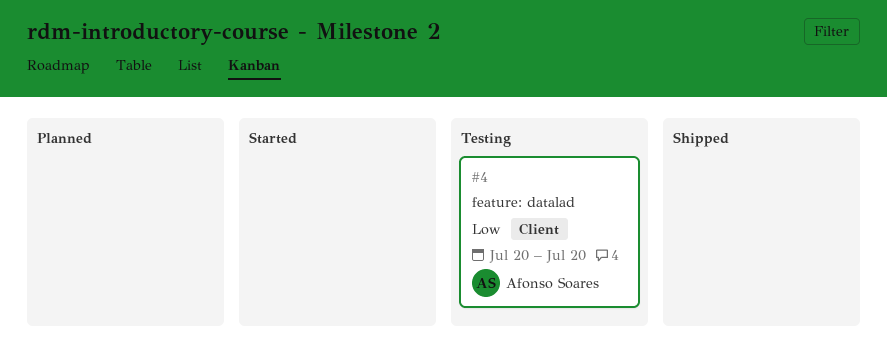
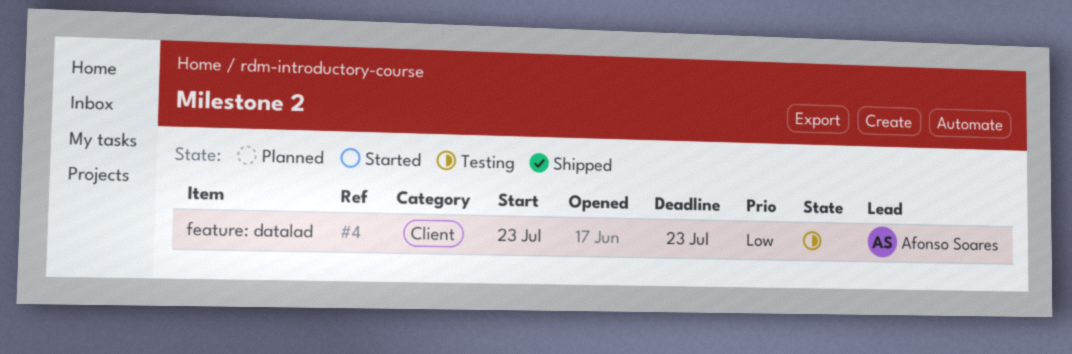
#4, start: Jul 20 -> Jul 23
#4, due: Jul 20 -> Jul 23

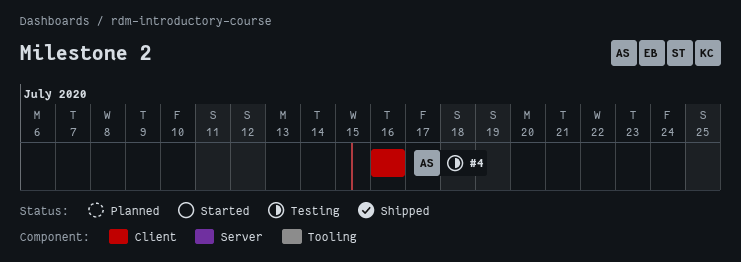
#4, start: Jul 23 -> Jul 16
#4, due: Jul 23 -> Jul 16

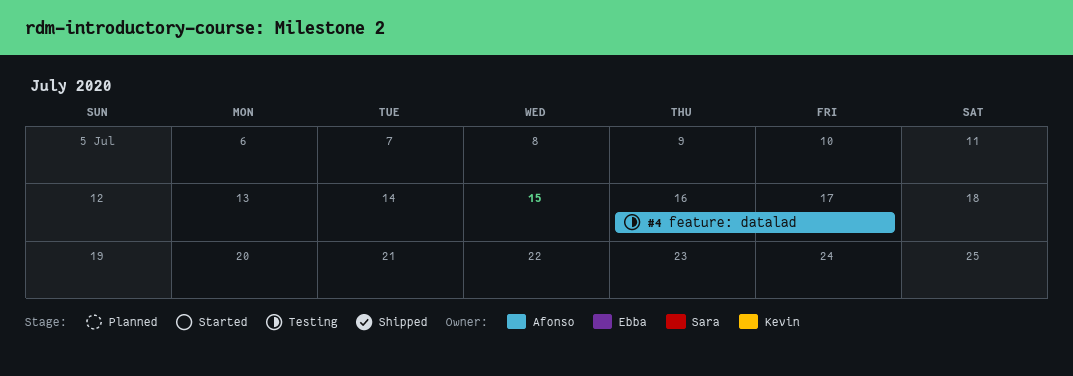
#4, due: Jul 16 -> Jul 17

